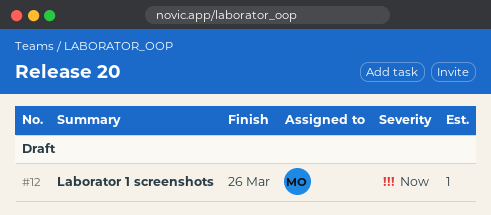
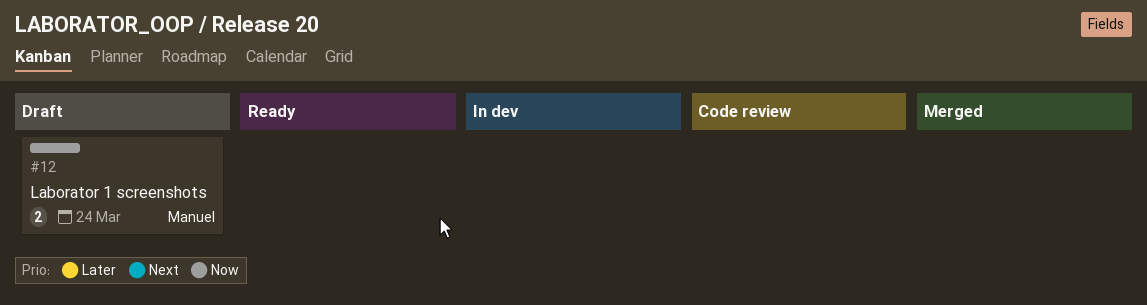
#12, estimate: 1 -> 2
#12, due: Mar 26 -> Mar 24

